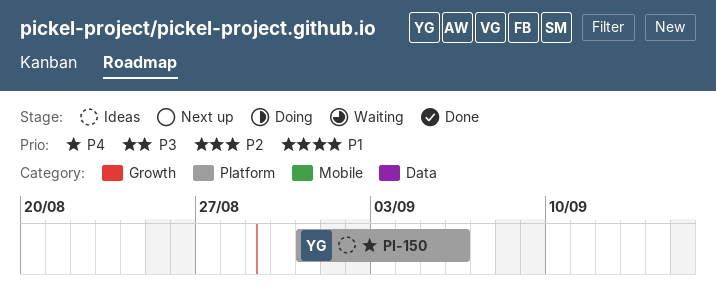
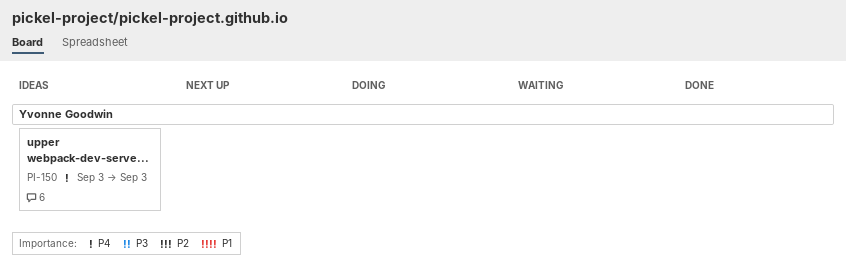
PI-150, start: Aug 31 -> Sep 3
PI-150, due: Sep 6 -> Sep 3

